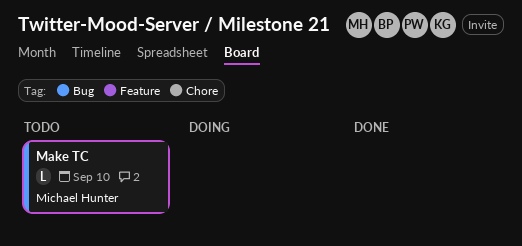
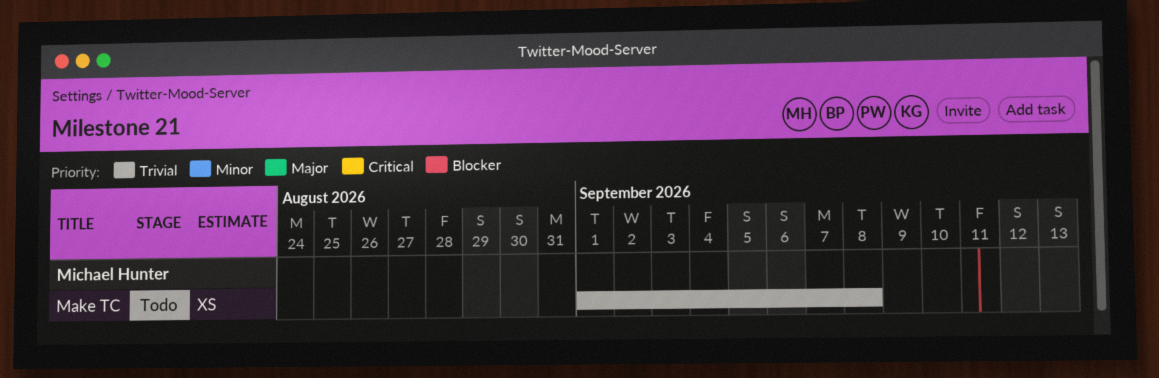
Make TC, estimate: L -> XS
Make TC, due: Sep 10 -> Sep 8

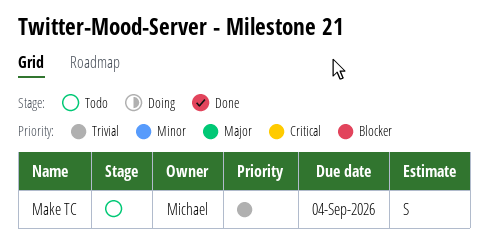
Make TC, estimate: XS -> S
Make TC, due: Sep 8 -> Sep 4

